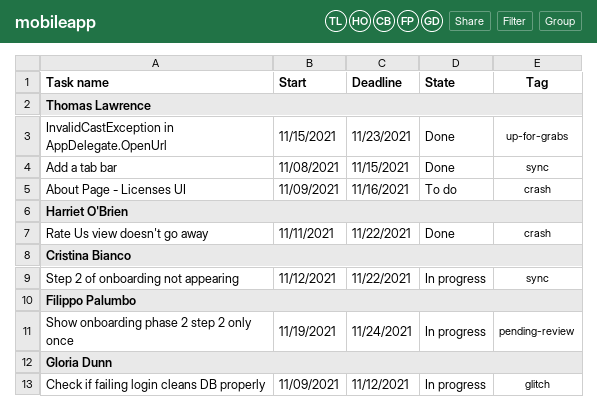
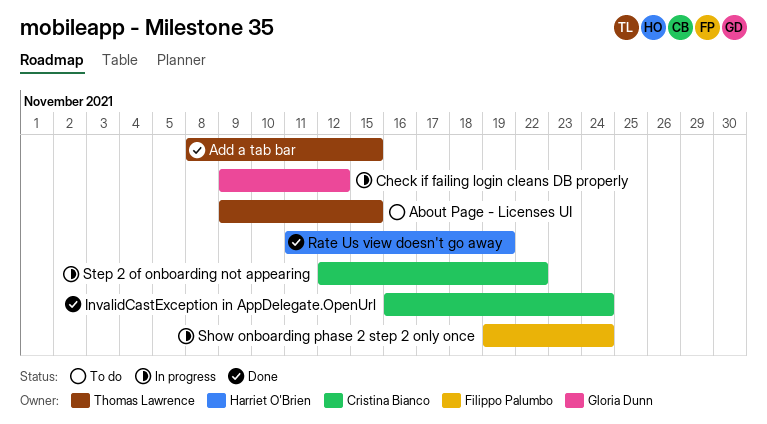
About Page - Licenses UI, due: Nov 16 -> Nov 15
InvalidCastException in AppDelegate.OpenUrl, owner: Thomas Lawrence -> Cristina Bianco
InvalidCastException in AppDelegate.OpenUrl, start: Nov 15 -> Nov 16
InvalidCastException in AppDelegate.OpenUrl, due: Nov 23 -> Nov 24
Rate Us view doesn't go away, due: Nov 22 -> Nov 19

